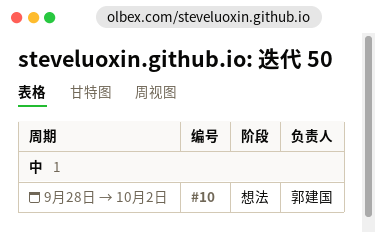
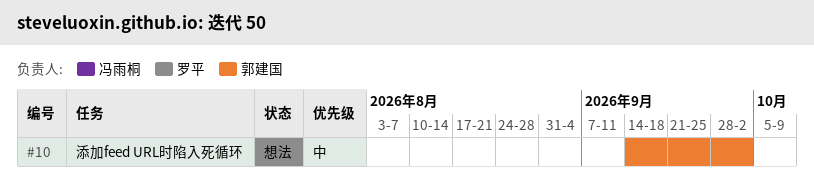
#10, start: Sep 28 -> Sep 14

